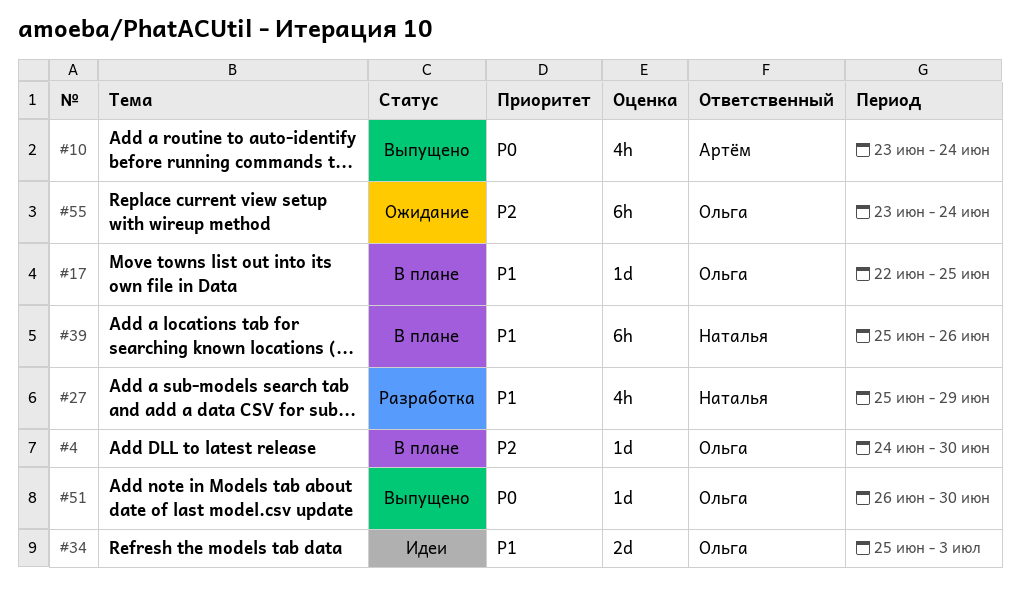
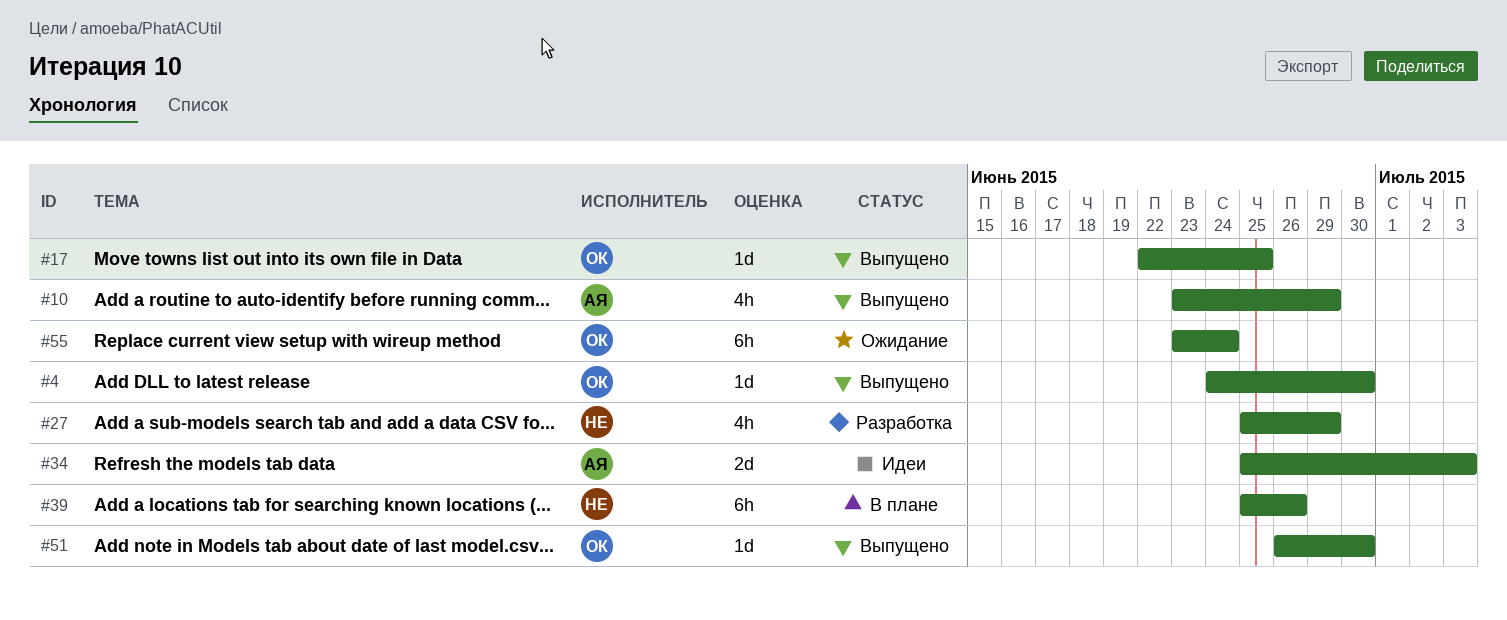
#4, status: В плане -> Выпущено
#10, due: Jun 24 -> Jun 29
#17, status: В плане -> Выпущено
#34, owner: Ольга -> Артём

